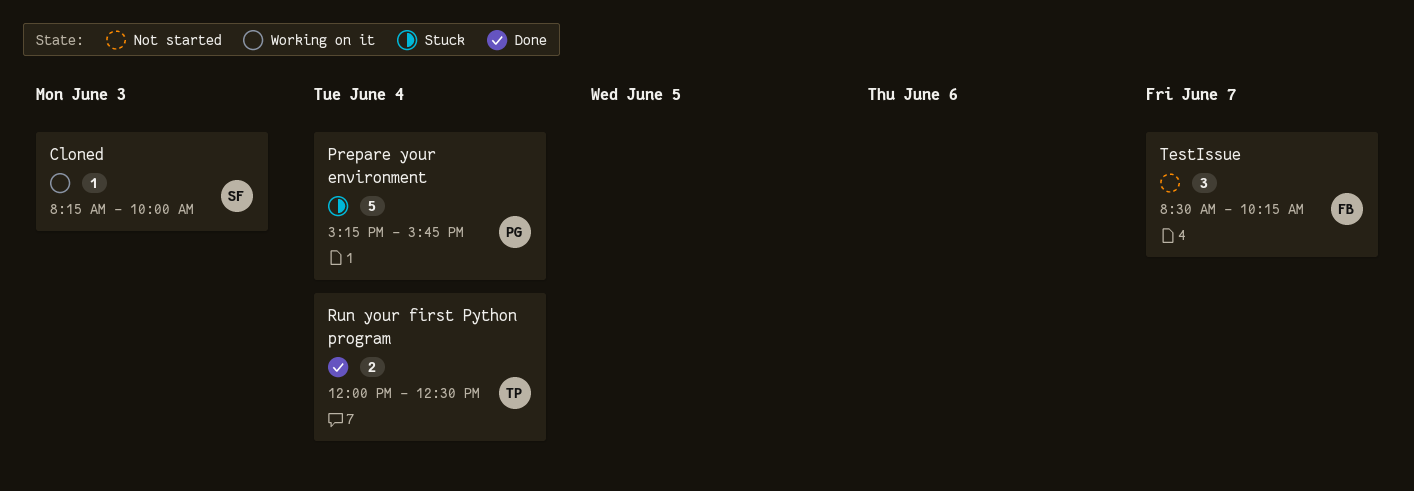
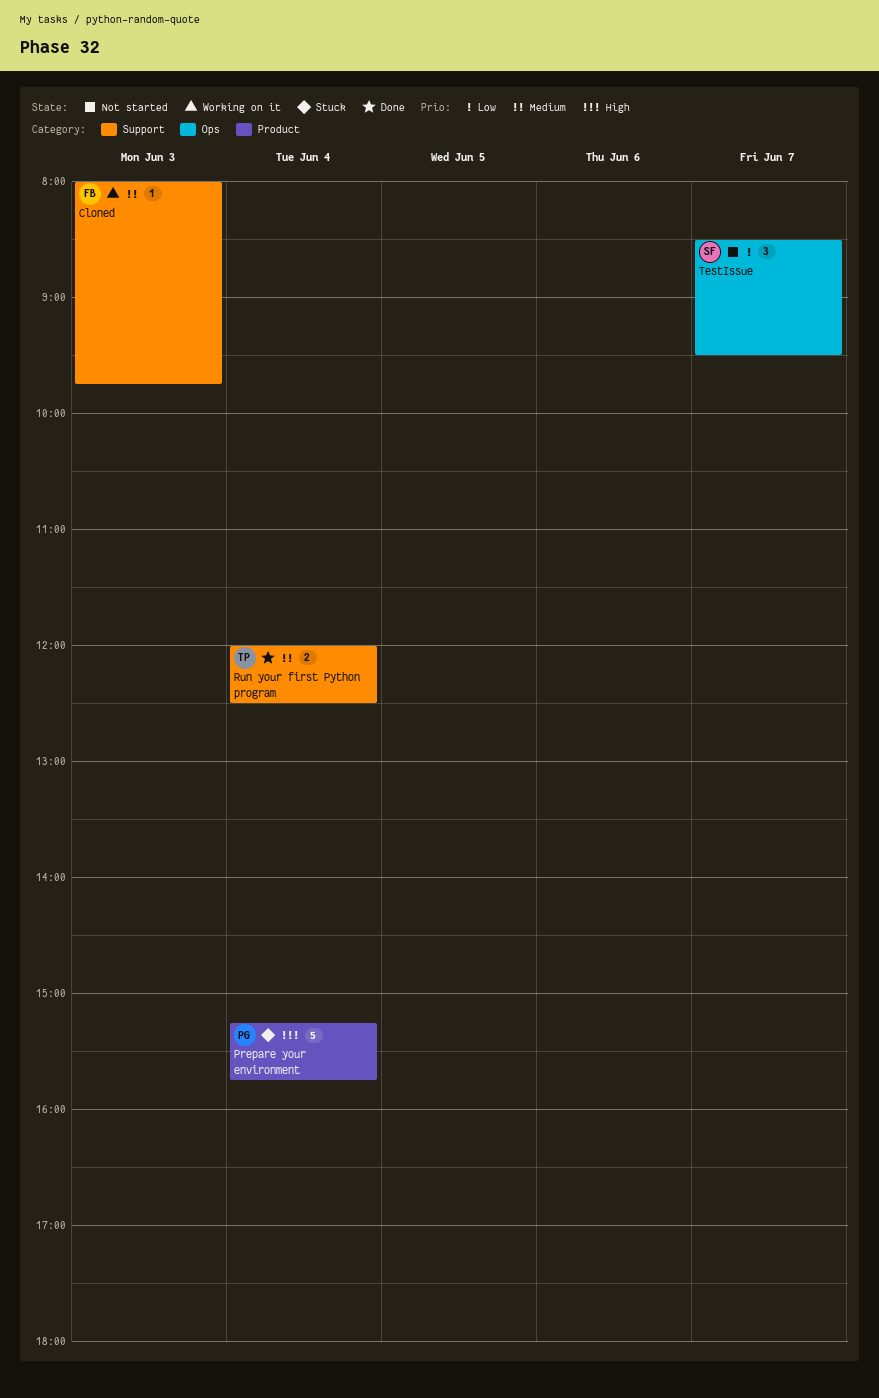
Cloned, owner: SF -> FB
Cloned, begins: 08:15 -> 08:00
Cloned, ends: 10:00 -> 09:45
TestIssue, owner: FB -> SF
TestIssue, ends: 10:15 -> 09:30

